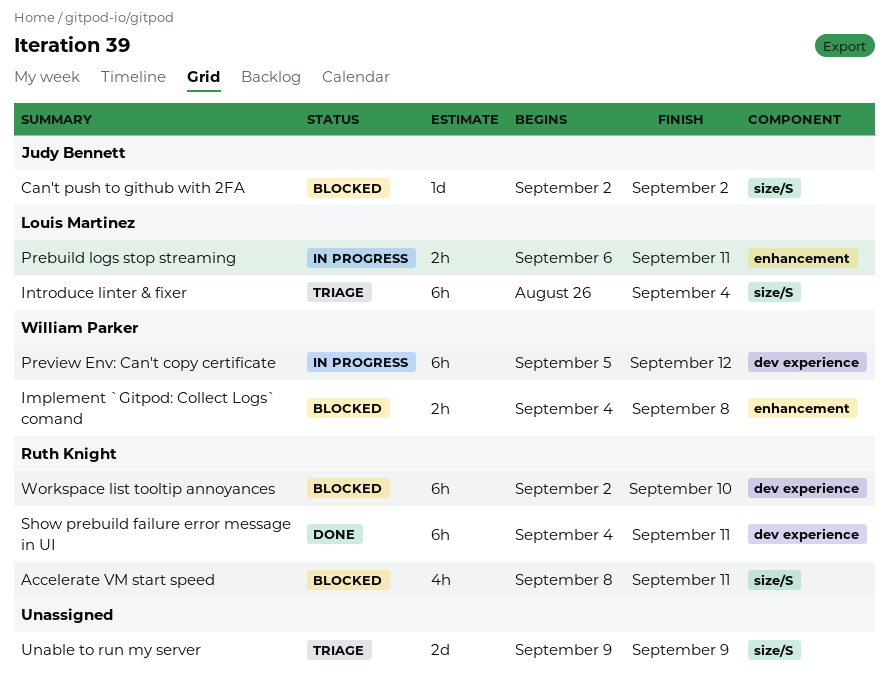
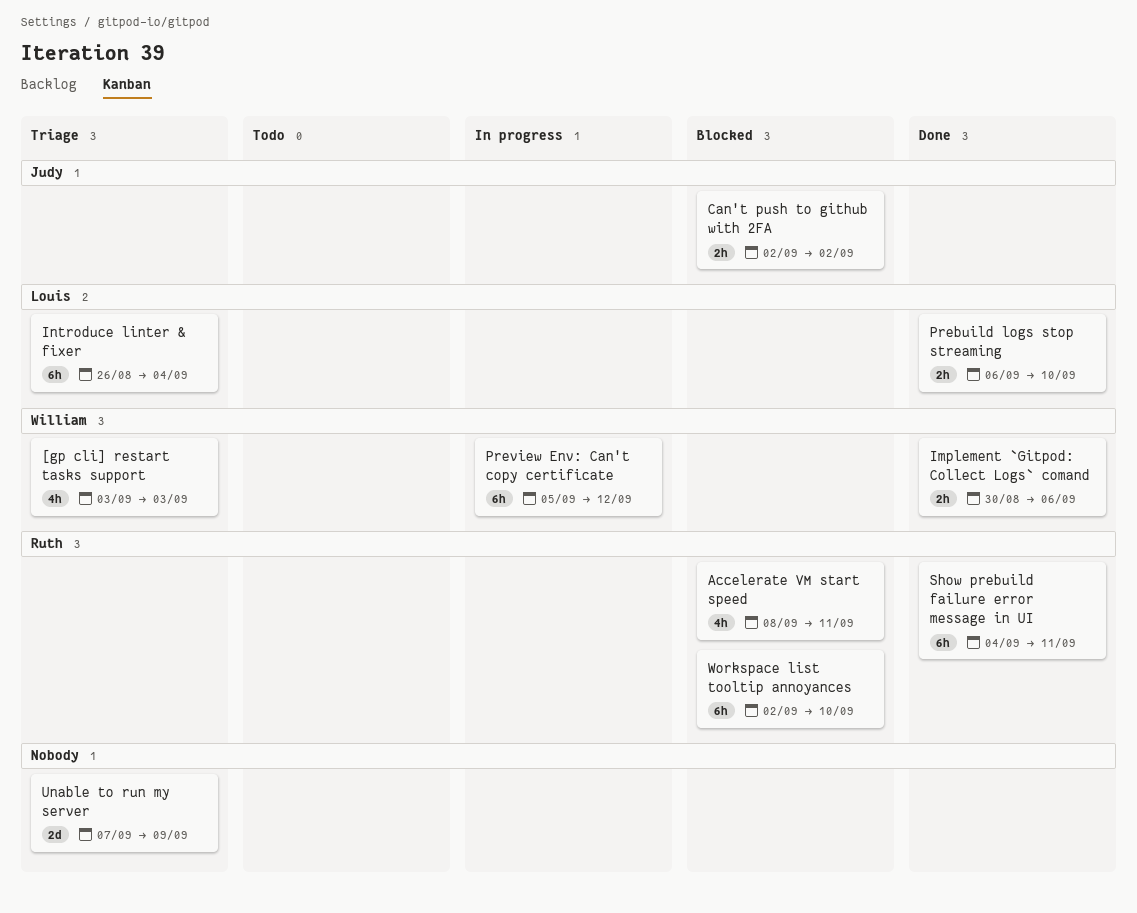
[gp cli] restart tasks support: none -> present
Can't push to github with 2FA, estimate: 1d -> 2h
Implement `Gitpod: Collect Logs` comand, status: Blocked -> Done
Implement `Gitpod: Collect Logs` comand, start: Sep 4 -> Aug 30
Implement `Gitpod: Collect Logs` comand, due: Sep 8 -> Sep 6
Prebuild logs stop streaming, status: In progress -> Done
Prebuild logs stop streaming, due: Sep 11 -> Sep 10
Unable to run my server, start: Sep 9 -> Sep 7

